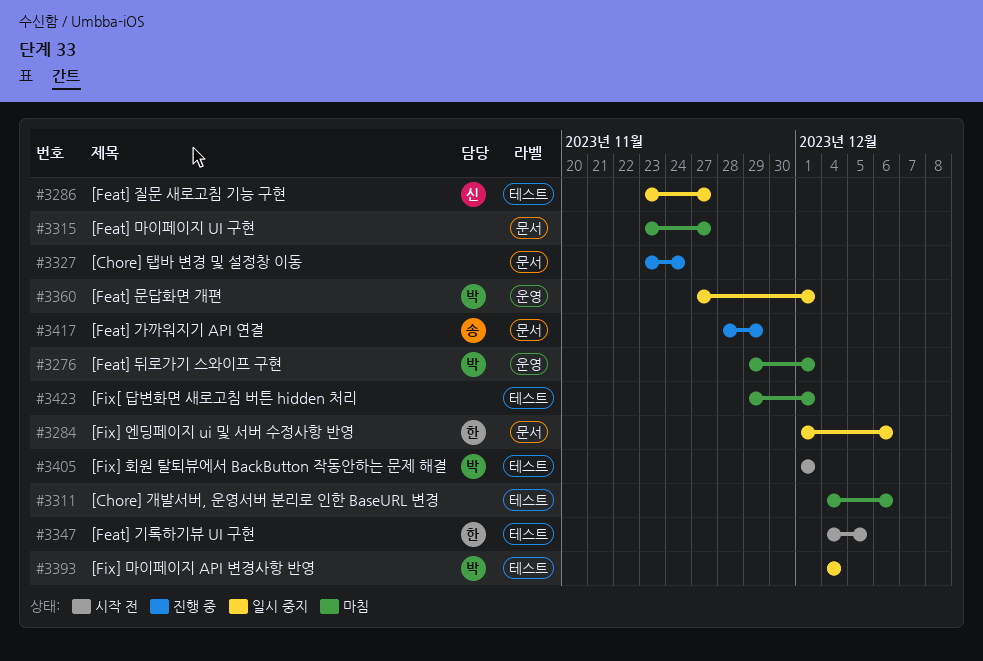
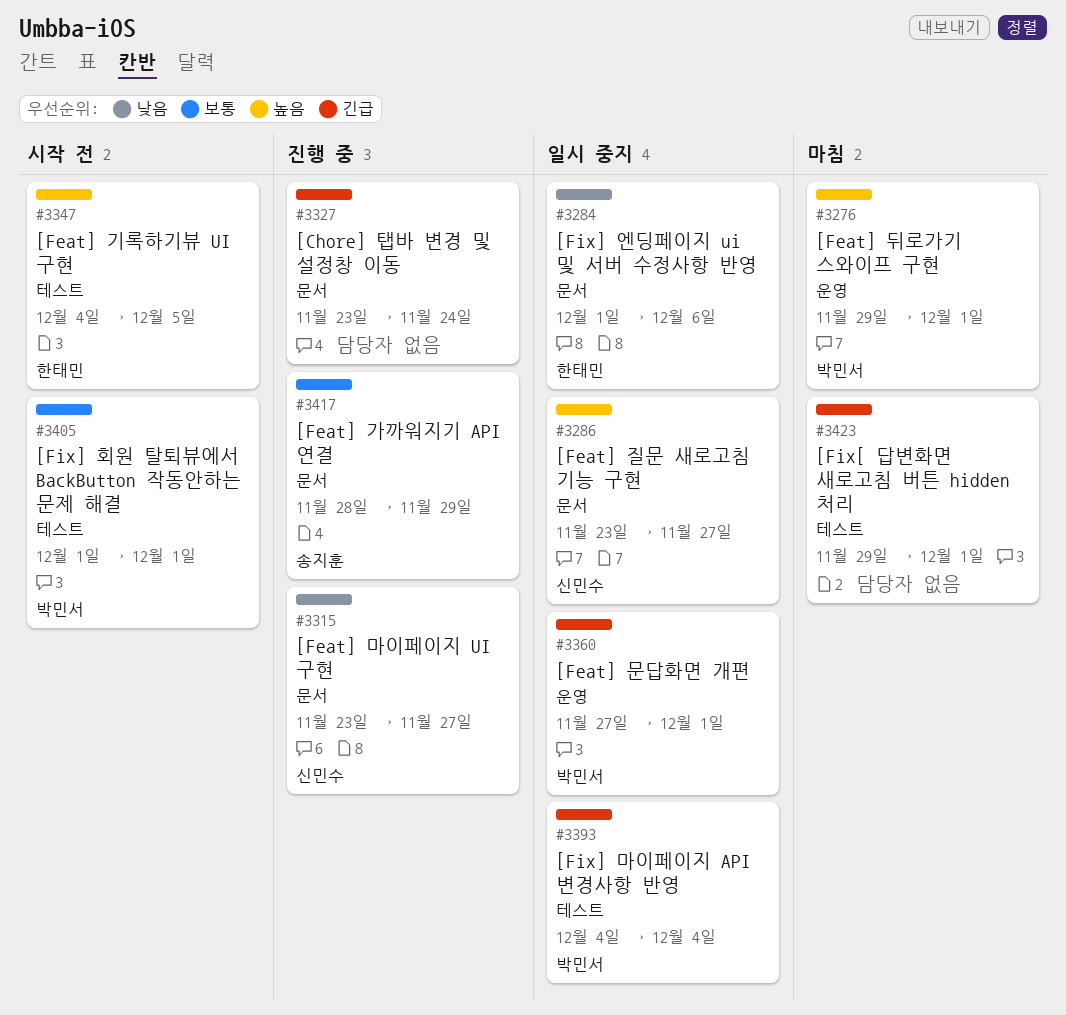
#3286, label: 테스트 -> 문서
#3311: present -> none
#3315, status: 마침 -> 진행 중
#3315, owner: none -> 신민수

